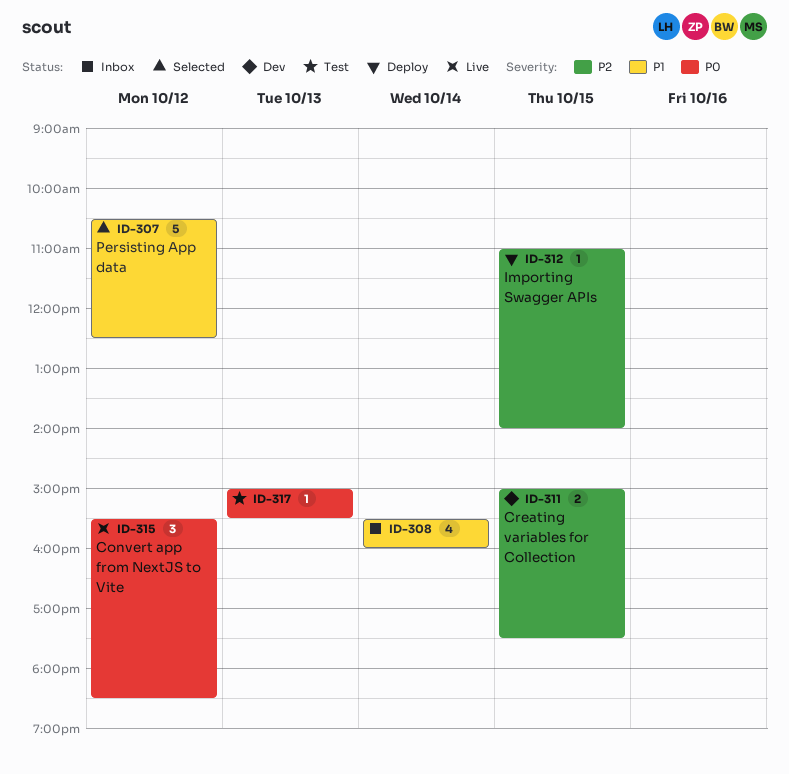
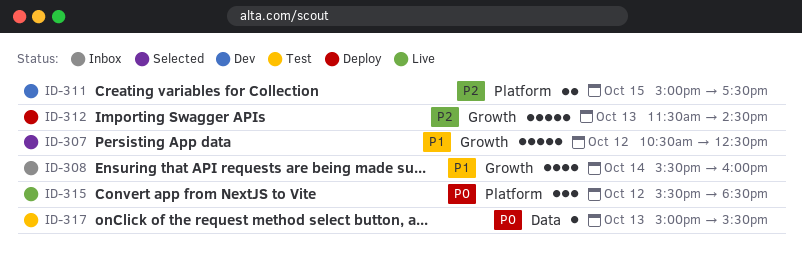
ID-312, estimate: 1 -> 5
ID-312, day: Oct 15 -> Oct 13
ID-312, begins: 11:00 -> 11:30
ID-312, ends: 14:00 -> 14:30

